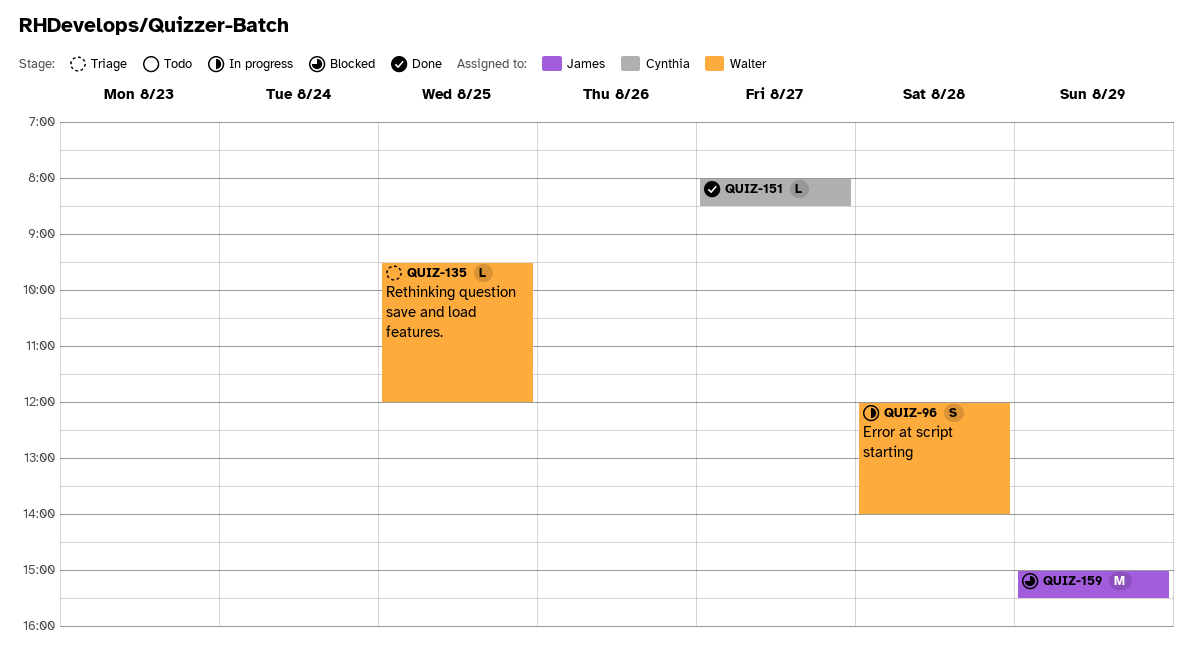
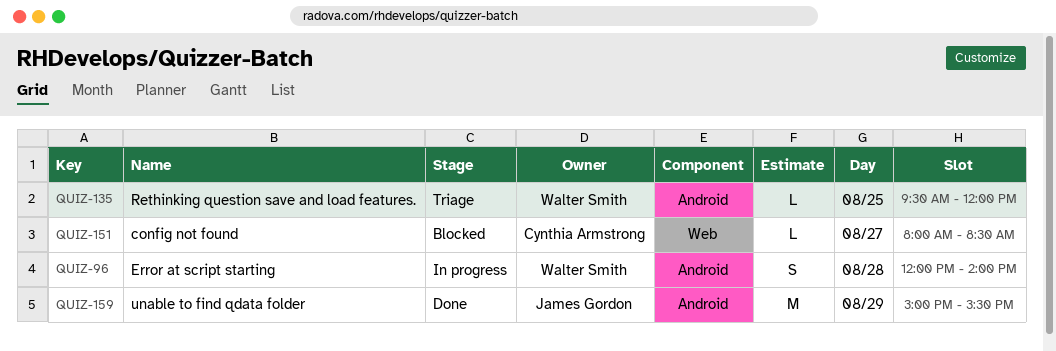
QUIZ-151, status: Done -> Blocked
QUIZ-159, status: Blocked -> Done

